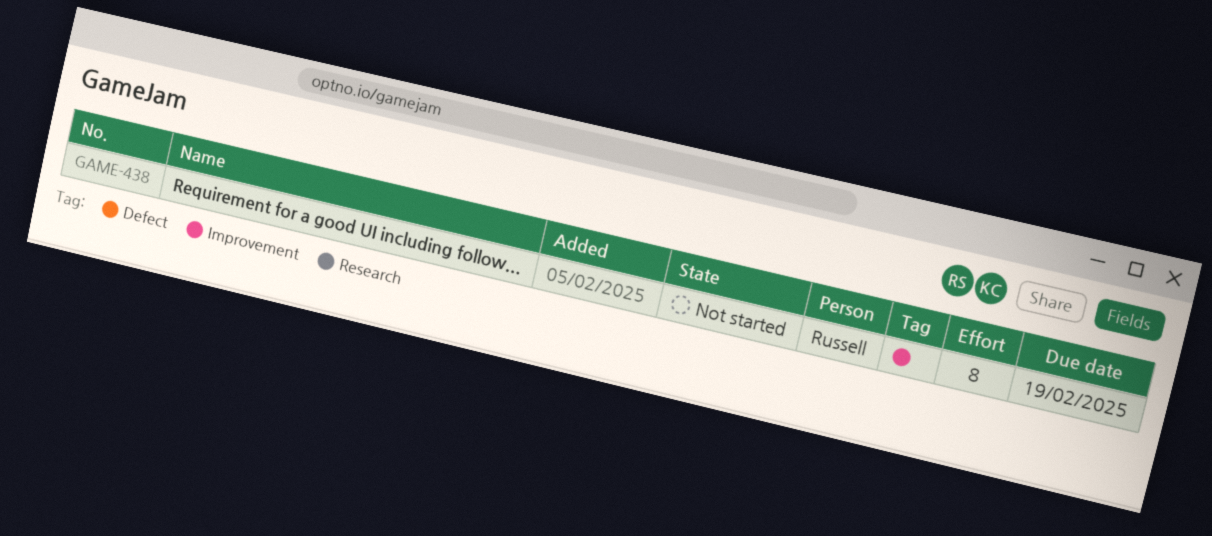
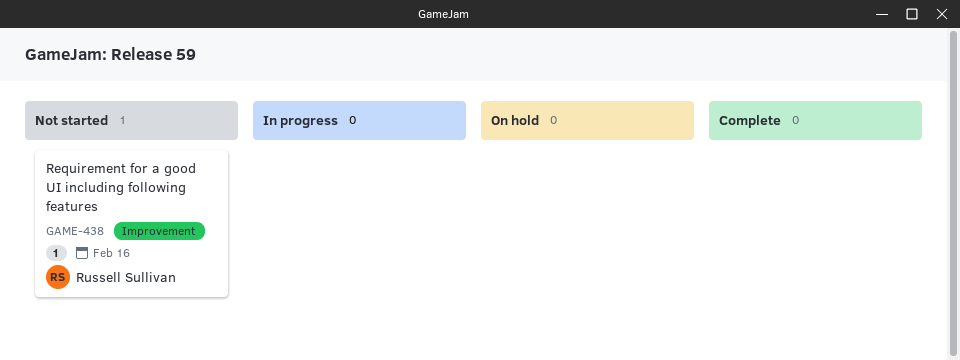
GAME-438, estimate: 8 -> 1
GAME-438, due: Feb 19 -> Feb 16

